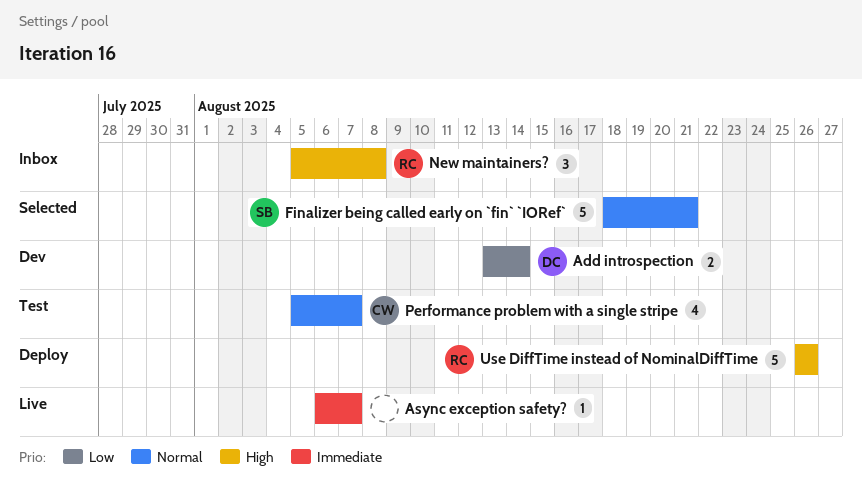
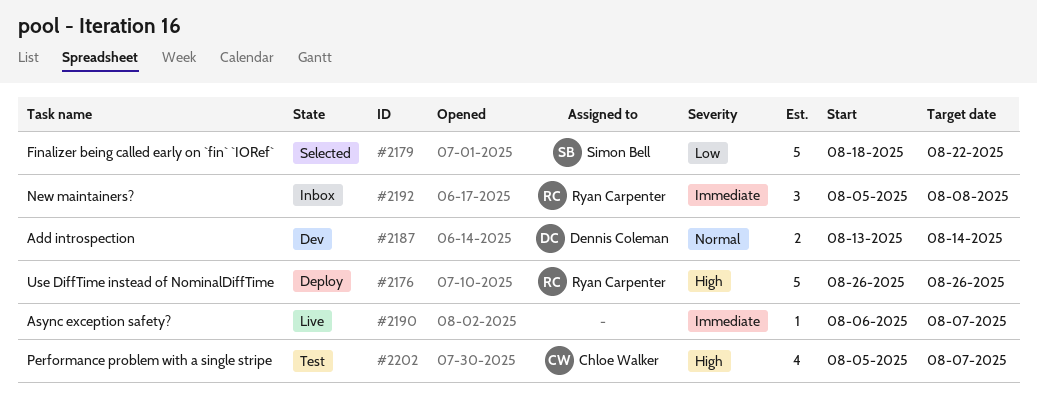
Add introspection, priority: Low -> Normal
Finalizer being called early on `fin` `IORef`, priority: Normal -> Low
Finalizer being called early on `fin` `IORef`, due: Aug 21 -> Aug 22
New maintainers?, priority: High -> Immediate
Performance problem with a single stripe, priority: Normal -> High

